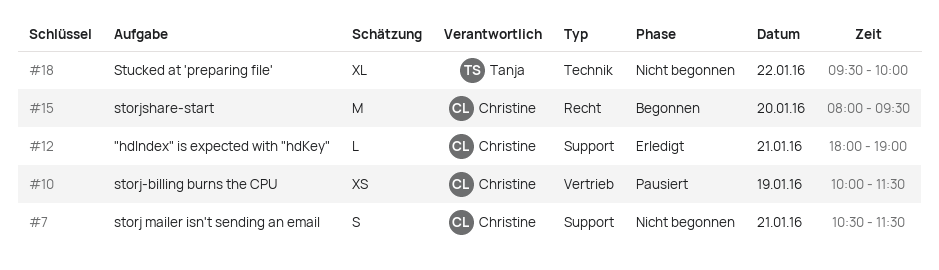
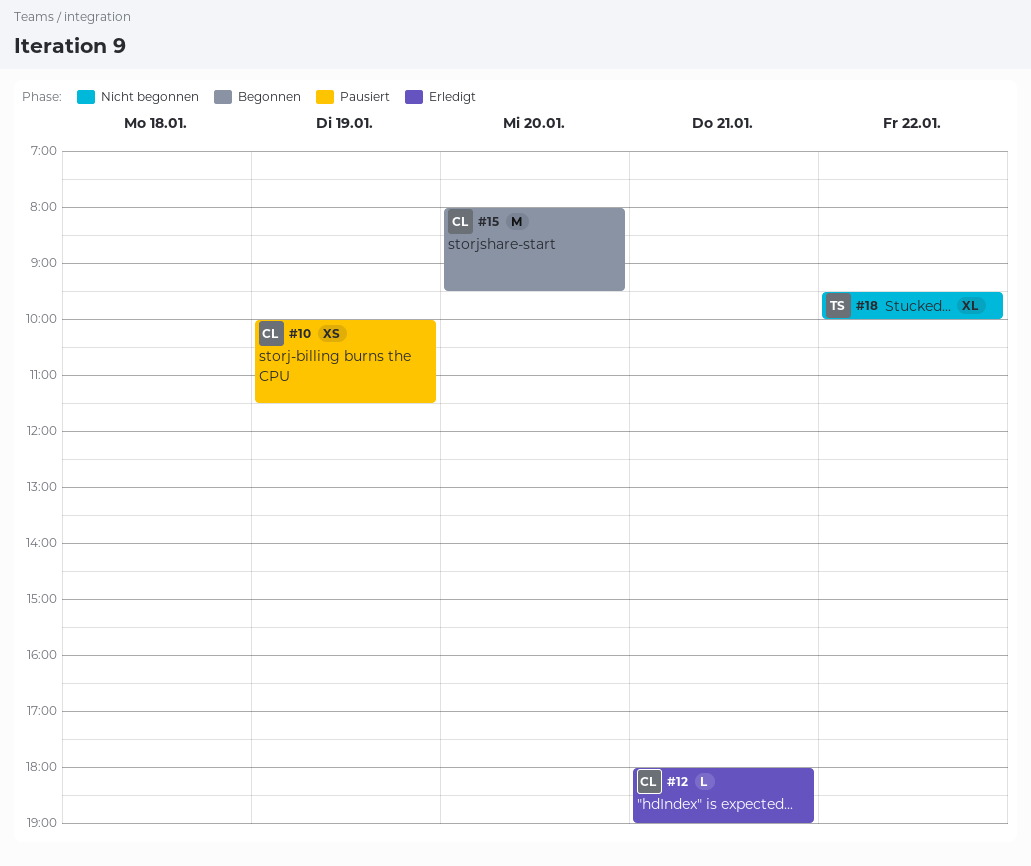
#7: present -> none

